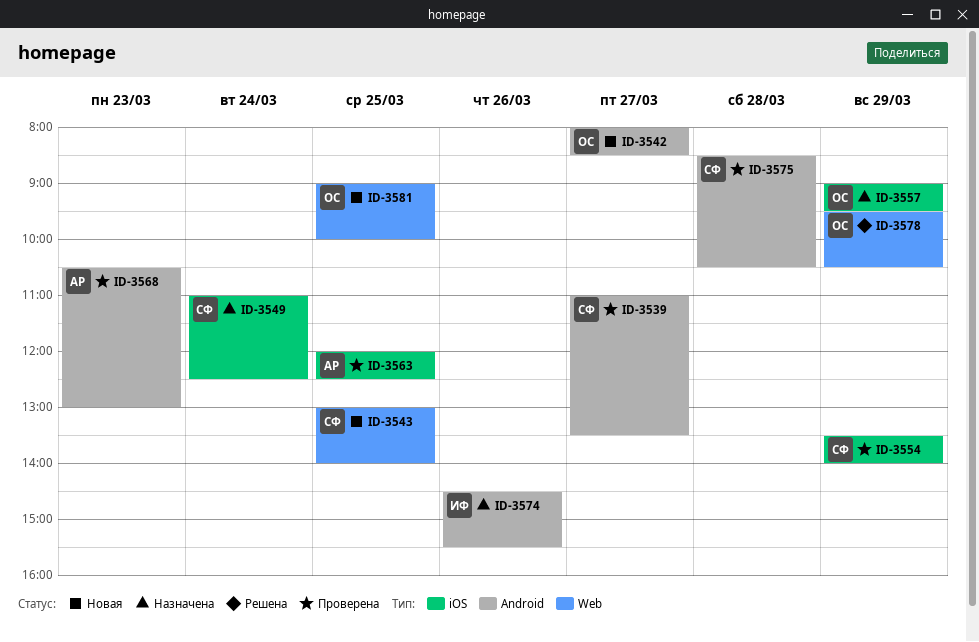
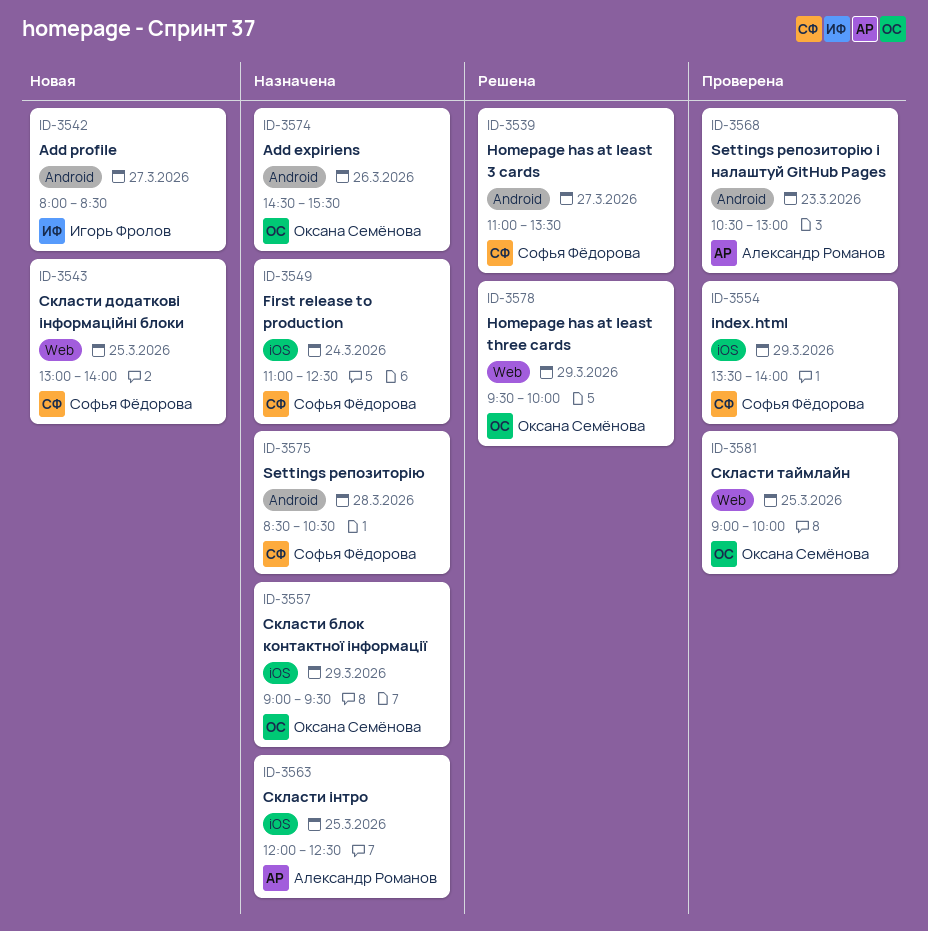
ID-3539, status: Проверена -> Решена
ID-3542, owner: Оксана Семёнова -> Игорь Фролов
ID-3563, status: Проверена -> Назначена
ID-3574, owner: Игорь Фролов -> Оксана Семёнова
ID-3575, status: Проверена -> Назначена
ID-3578, ends: 10:30 -> 10:00
ID-3581, status: Новая -> Проверена

